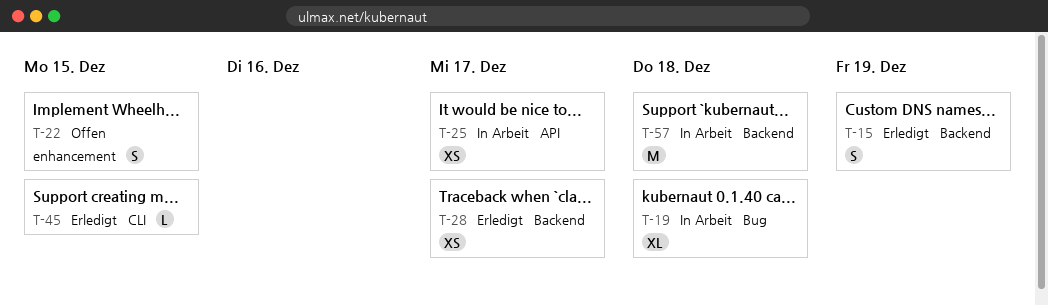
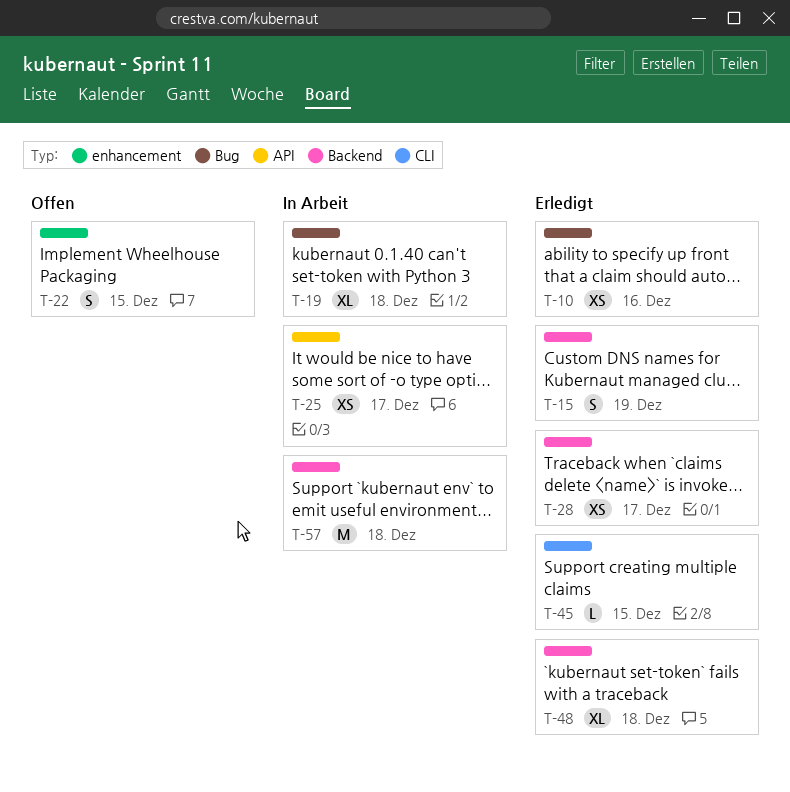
T-10: none -> present
T-48: none -> present

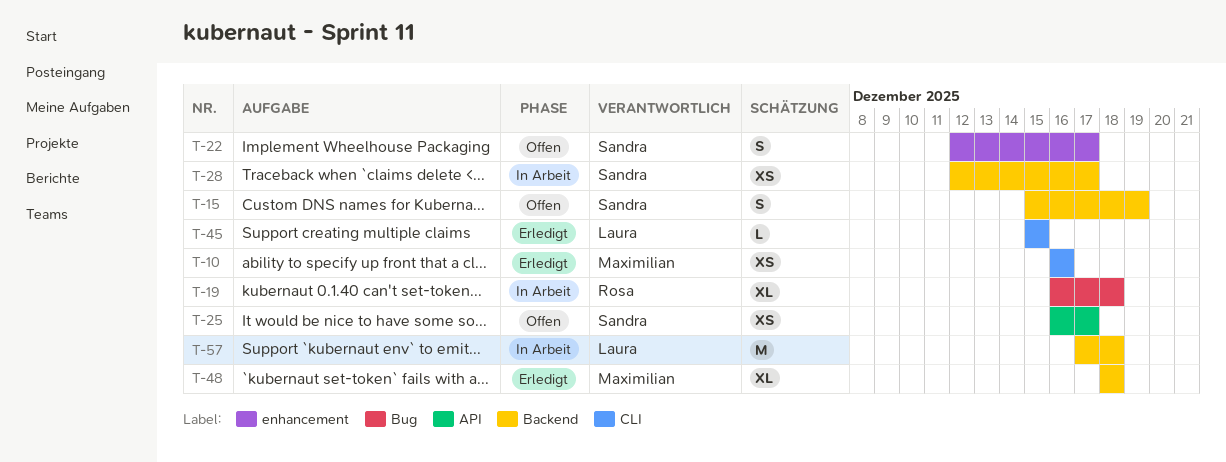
T-10, label: Bug -> CLI
T-15, status: Erledigt -> Offen
T-22, due: Dec 15 -> Dec 17
T-25, status: In Arbeit -> Offen
T-28, status: Erledigt -> In Arbeit

